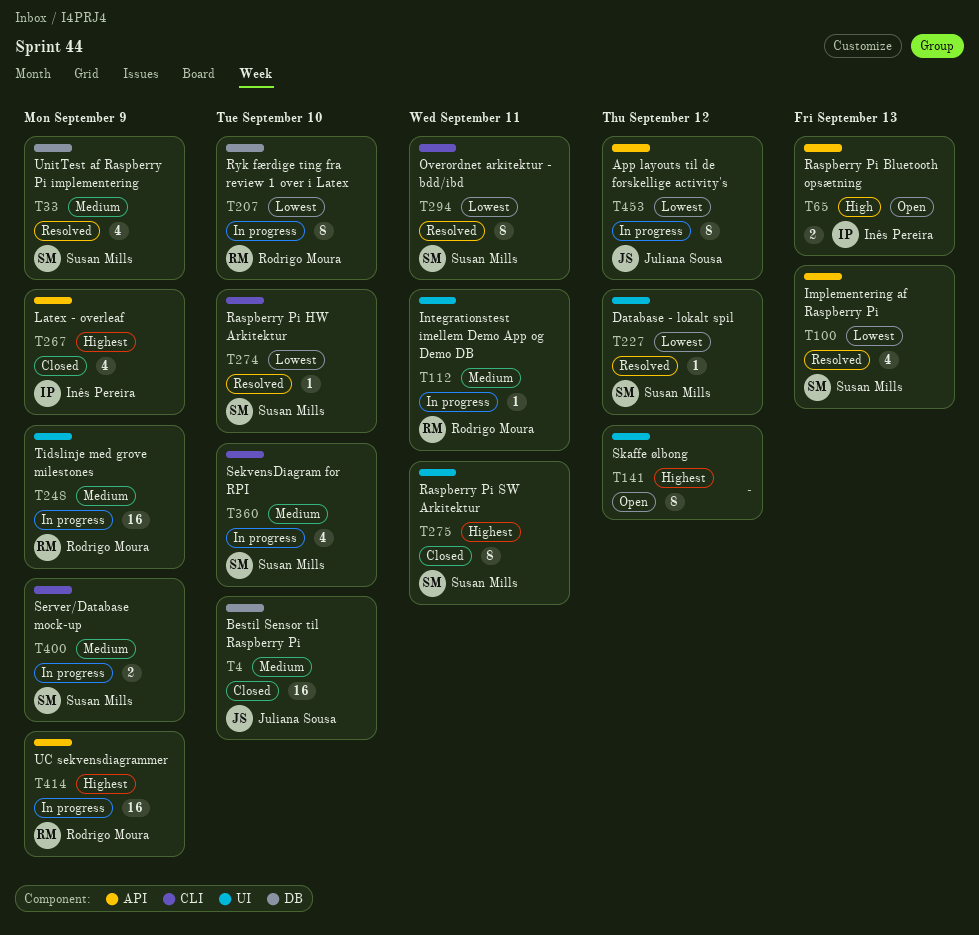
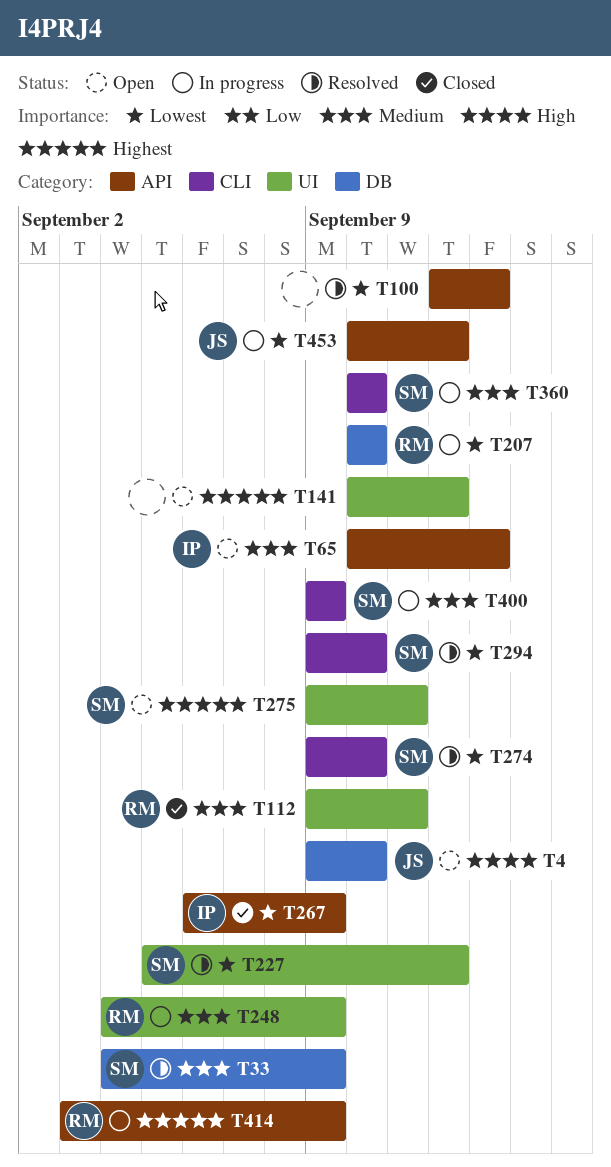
T4, status: Closed -> Open
T4, priority: Medium -> High
T65, priority: High -> Medium
T100, owner: Susan Mills -> none
T112, status: In progress -> Closed
T267, priority: Highest -> Lowest
T275, status: Closed -> Open
T294, due: Sep 11 -> Sep 10

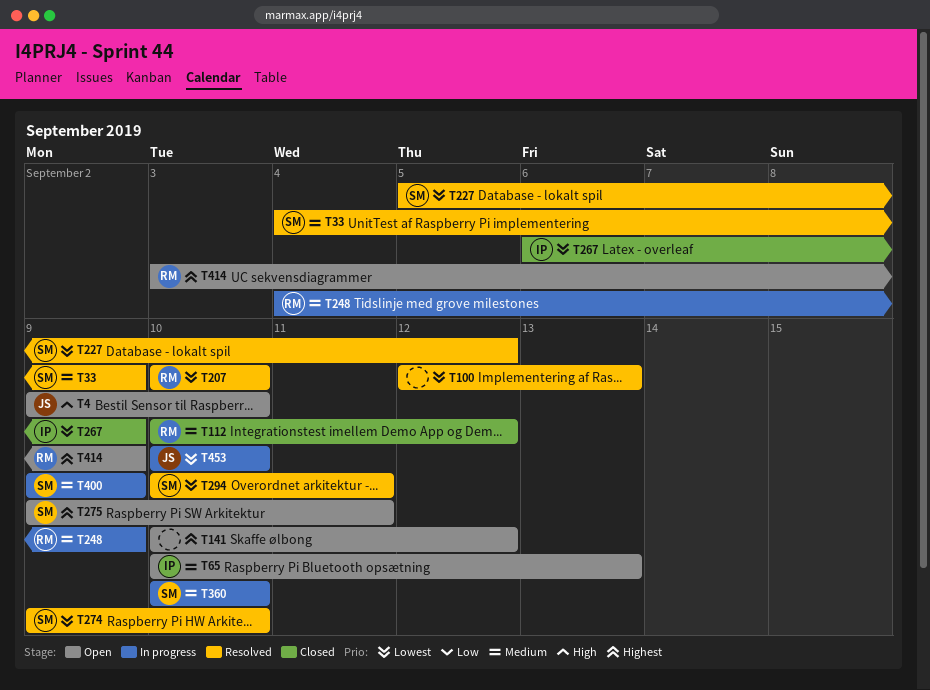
T112, start: Sep 9 -> Sep 10
T112, due: Sep 11 -> Sep 12
T207, status: In progress -> Resolved
T294, start: Sep 9 -> Sep 10
T294, due: Sep 10 -> Sep 11
T414, status: In progress -> Open
T453, due: Sep 12 -> Sep 10

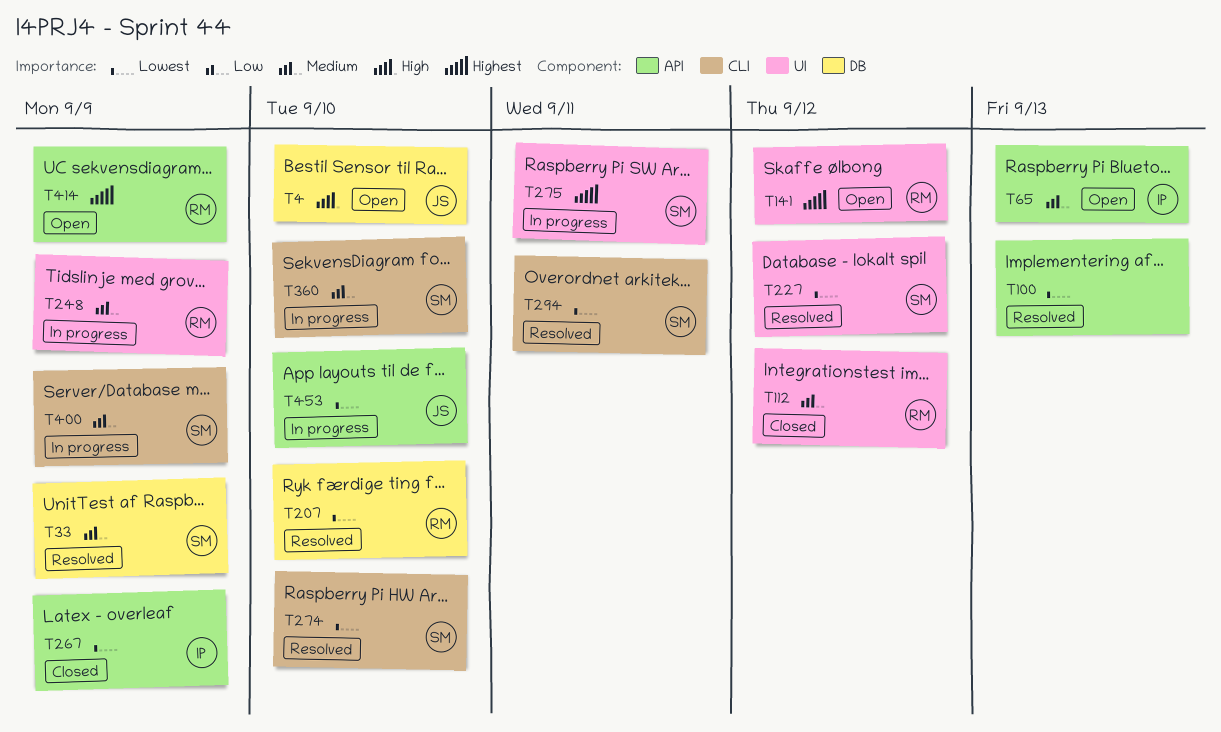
T141, owner: none -> RM
T275, status: Open -> In progress

